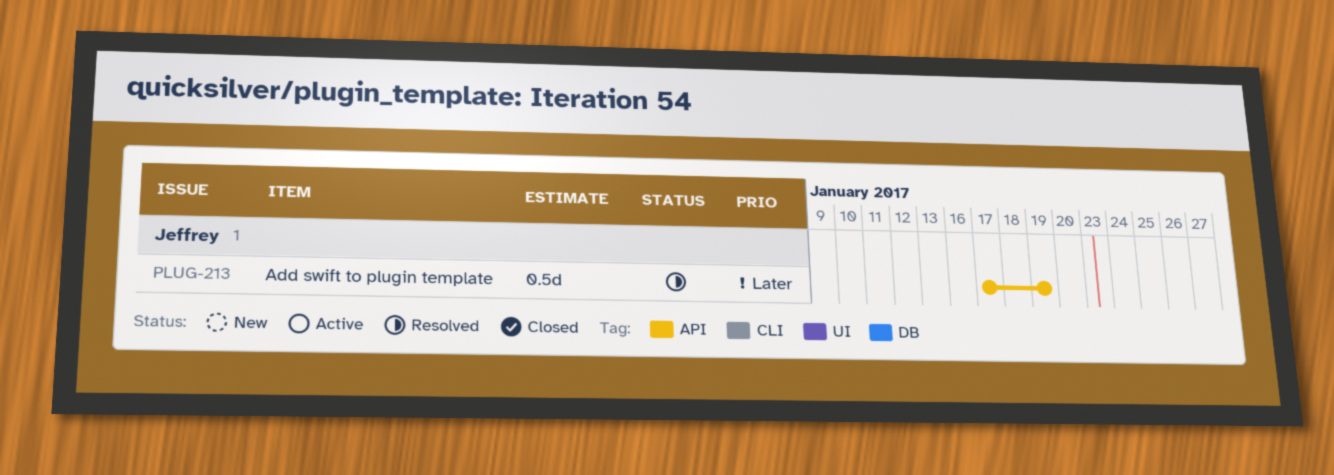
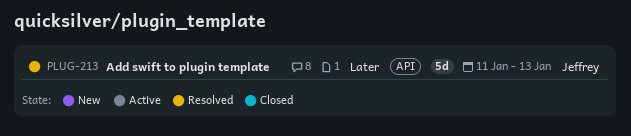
PLUG-213, estimate: 0.5d -> 5d
PLUG-213, start: Jan 17 -> Jan 11
PLUG-213, due: Jan 19 -> Jan 13

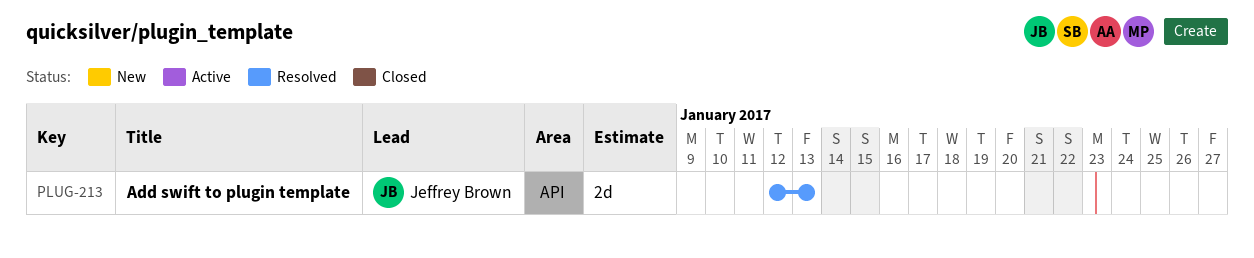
PLUG-213, estimate: 5d -> 2d
PLUG-213, start: Jan 11 -> Jan 12

